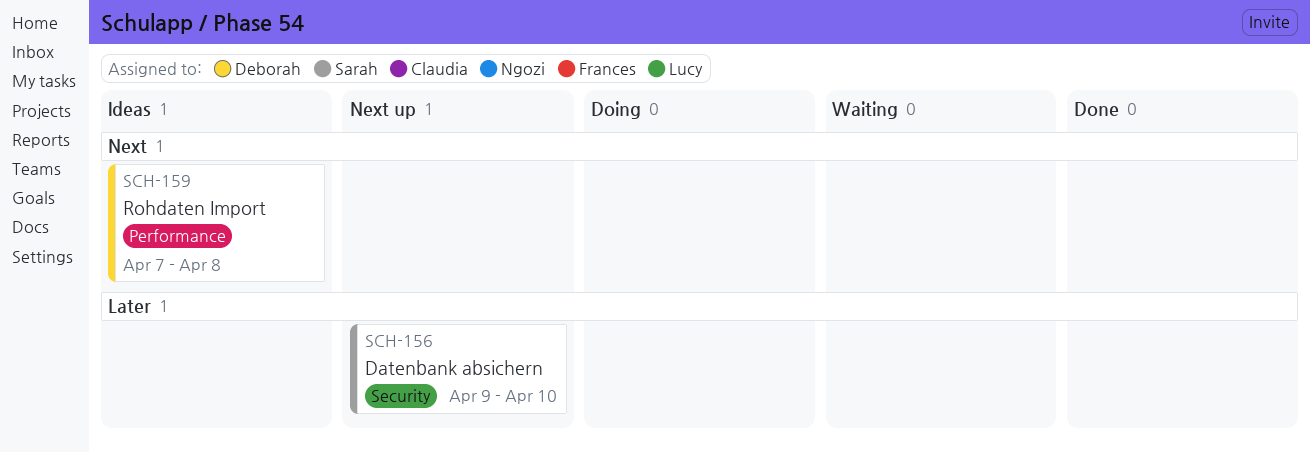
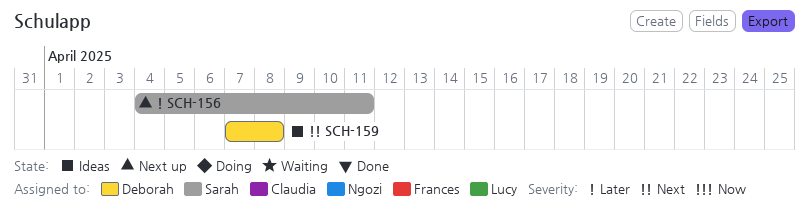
SCH-156, start: Apr 9 -> Apr 4
SCH-156, due: Apr 10 -> Apr 11

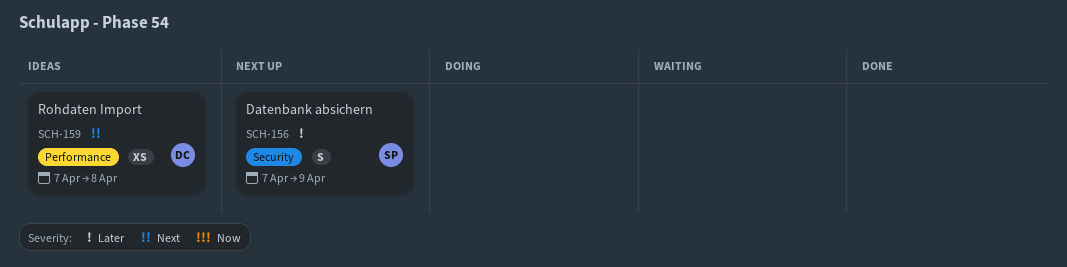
SCH-156, start: Apr 4 -> Apr 7
SCH-156, due: Apr 11 -> Apr 9

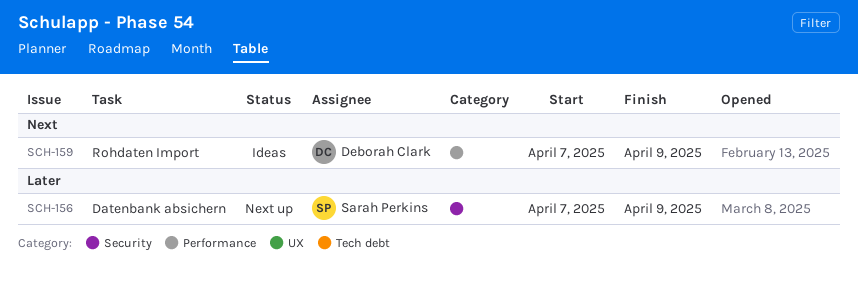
SCH-159, due: Apr 8 -> Apr 9

